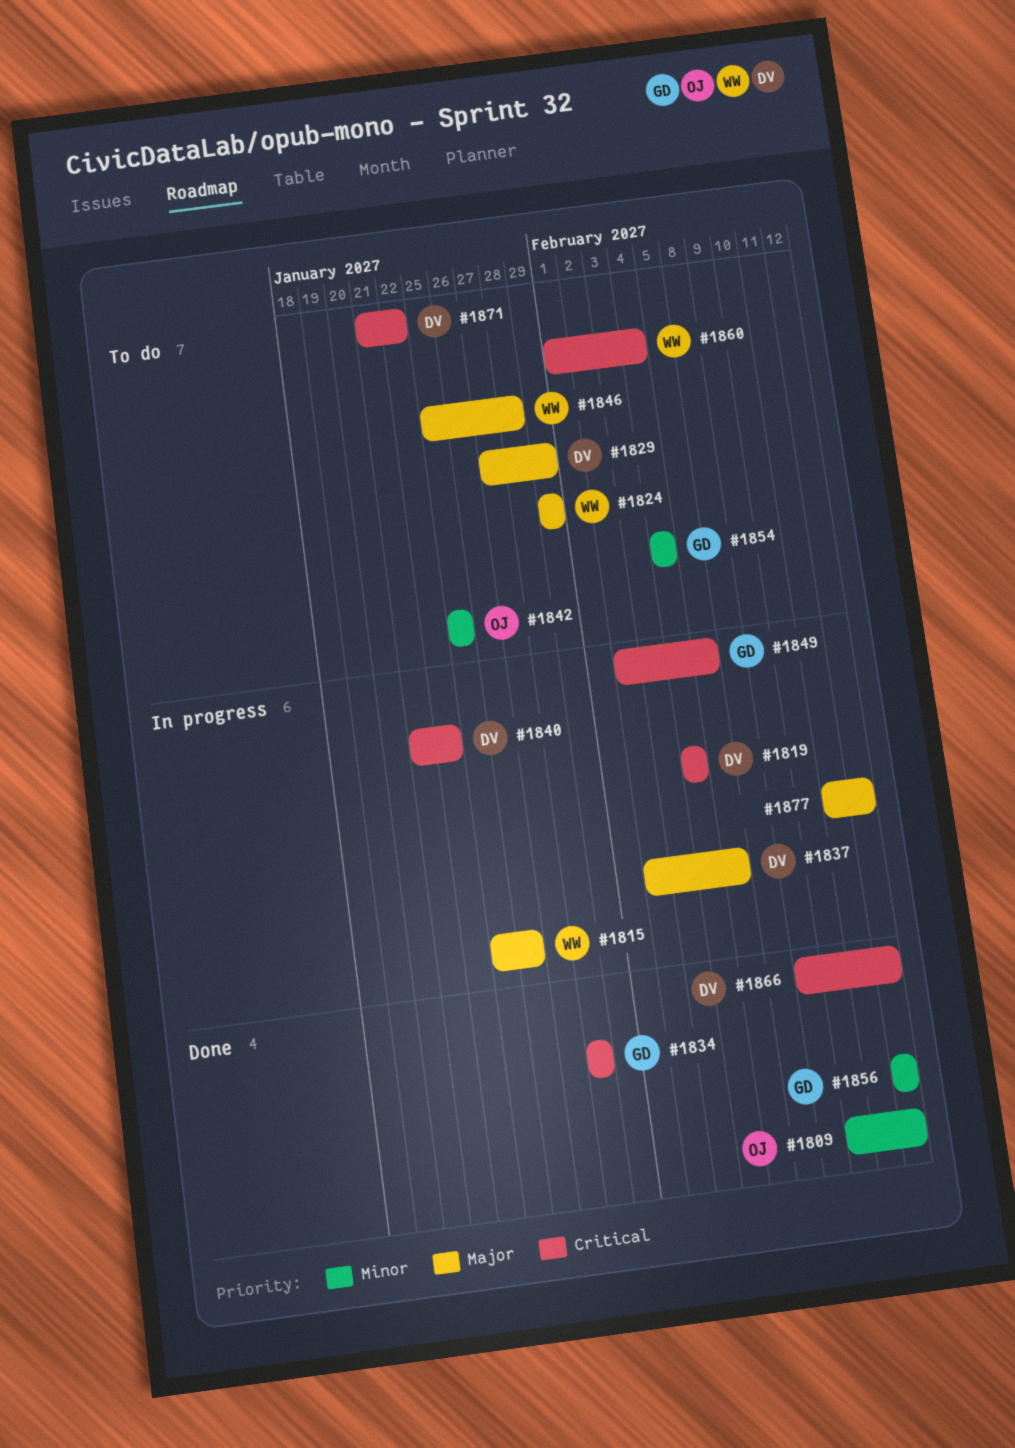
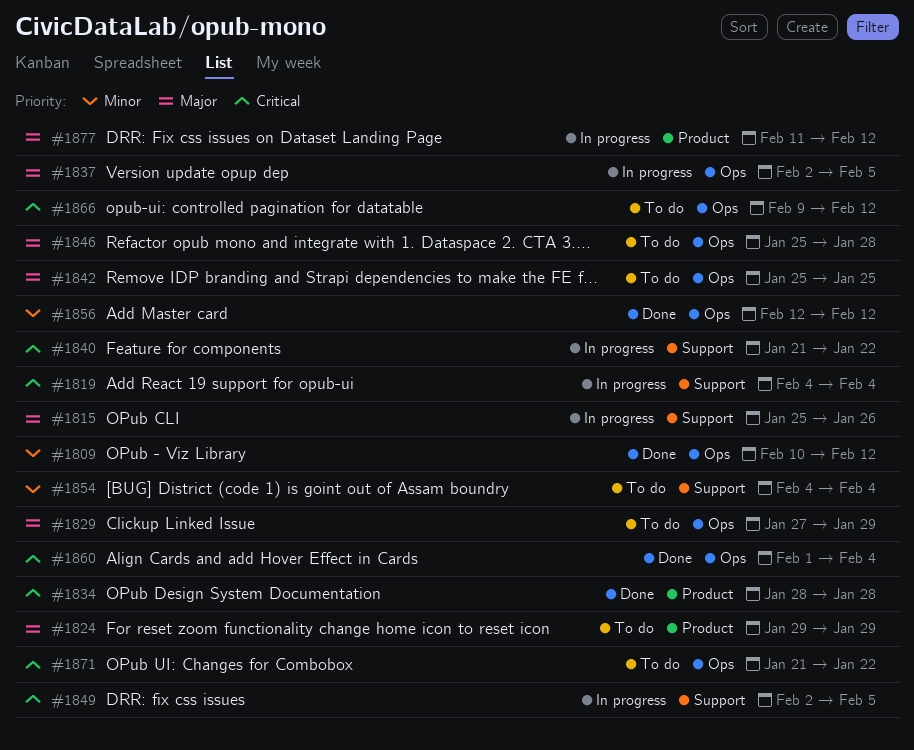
#1842, priority: Minor -> Major
#1860, status: To do -> Done
#1866, status: Done -> To do

